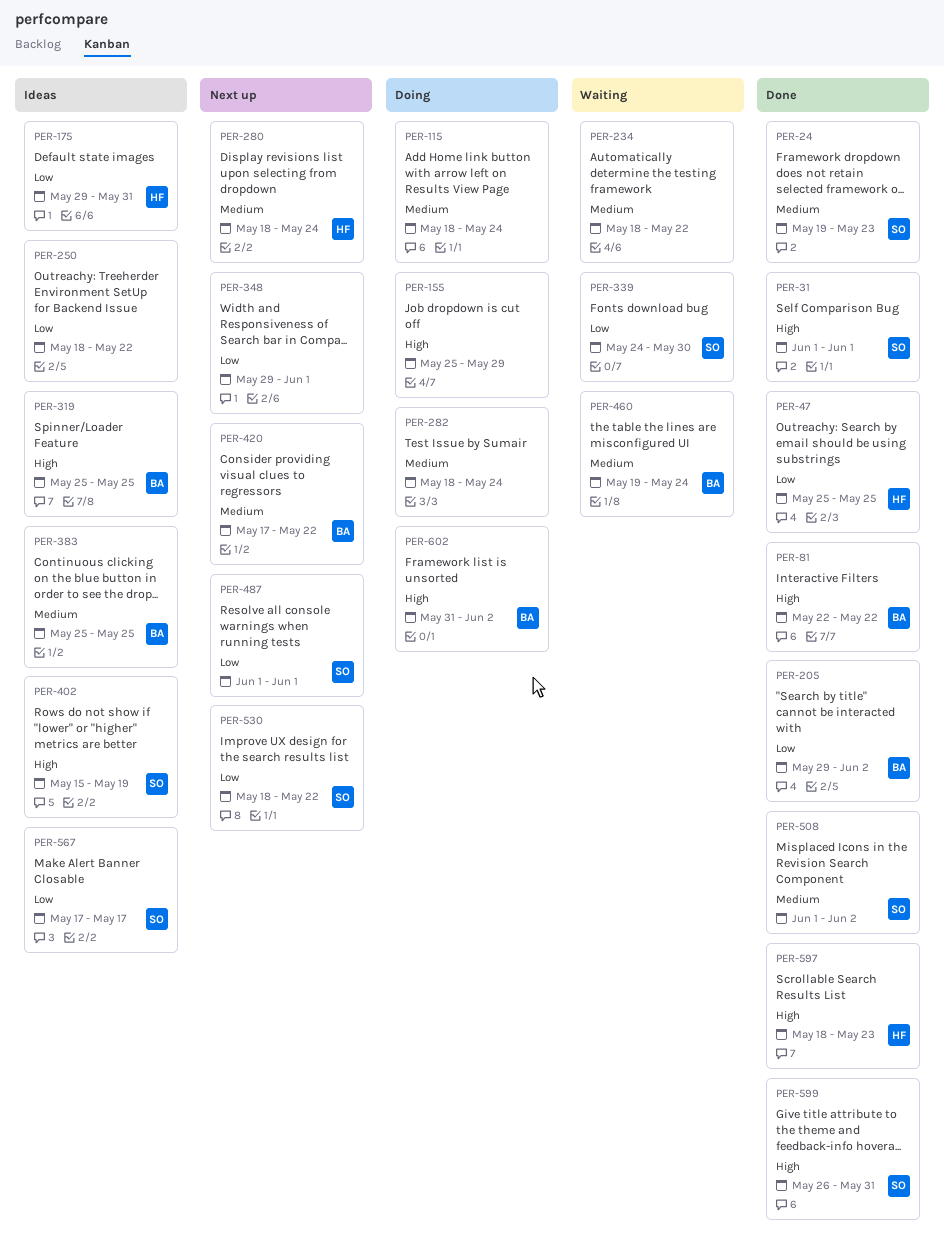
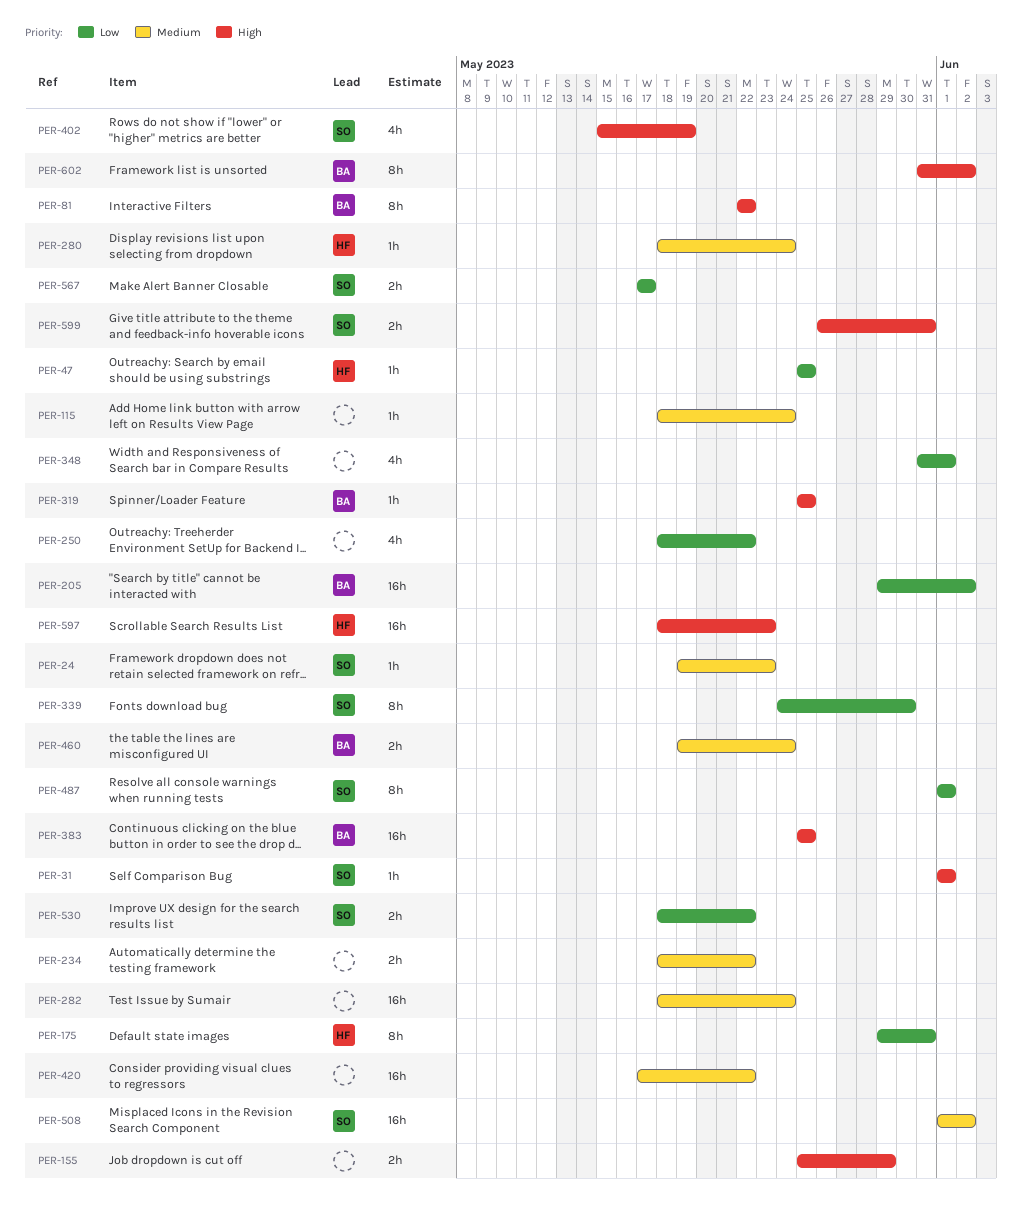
PER-348, start: May 29 -> May 31
PER-383, priority: Medium -> High
PER-420, owner: BA -> none

